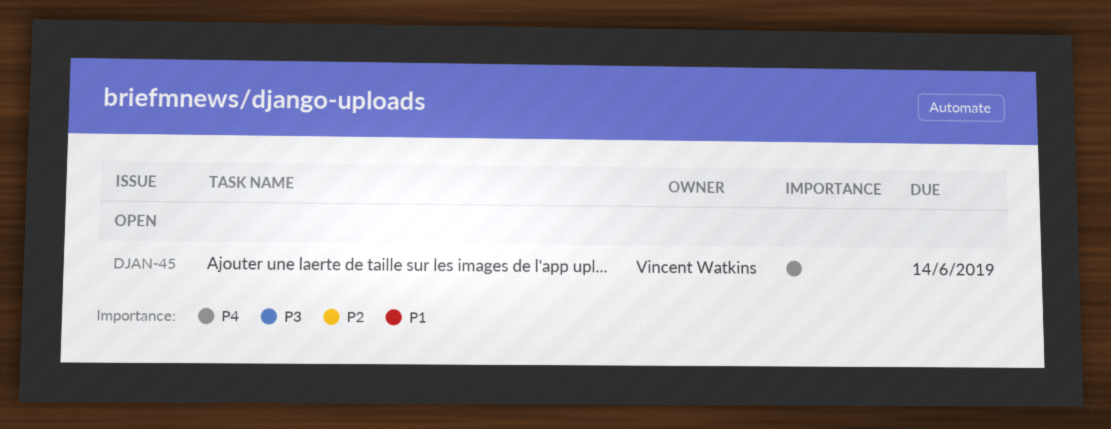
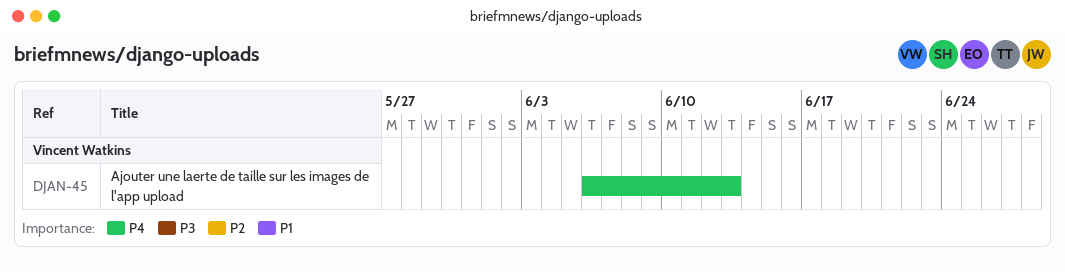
DJAN-45, due: Jun 14 -> Jun 13

